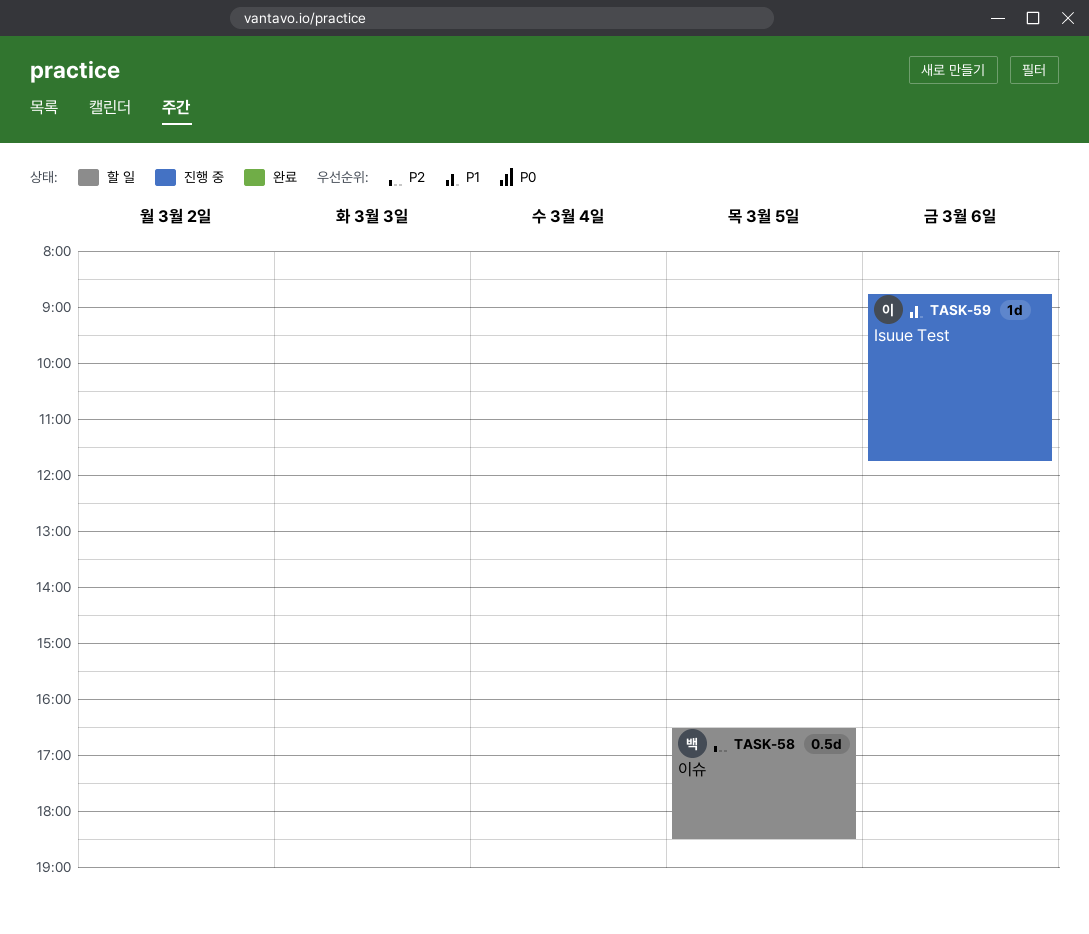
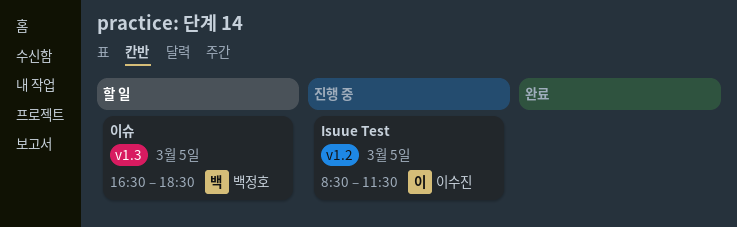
Isuue Test, day: Mar 6 -> Mar 5
Isuue Test, begins: 08:45 -> 08:30
Isuue Test, ends: 11:45 -> 11:30

